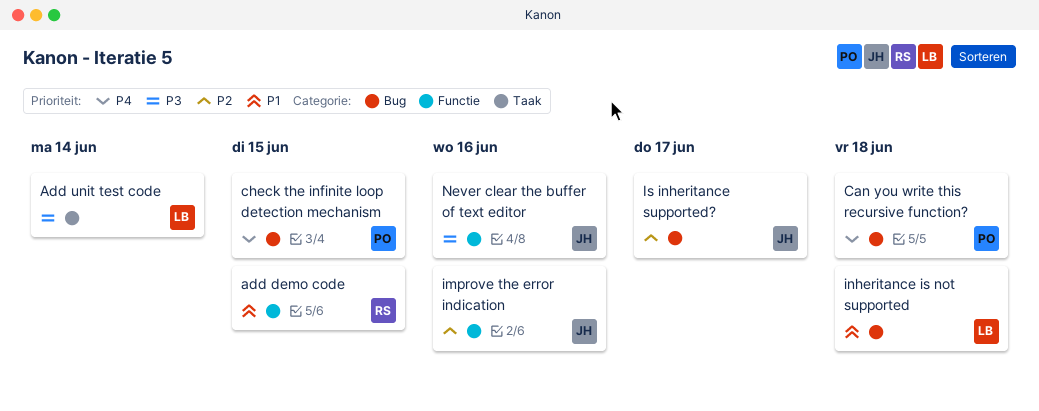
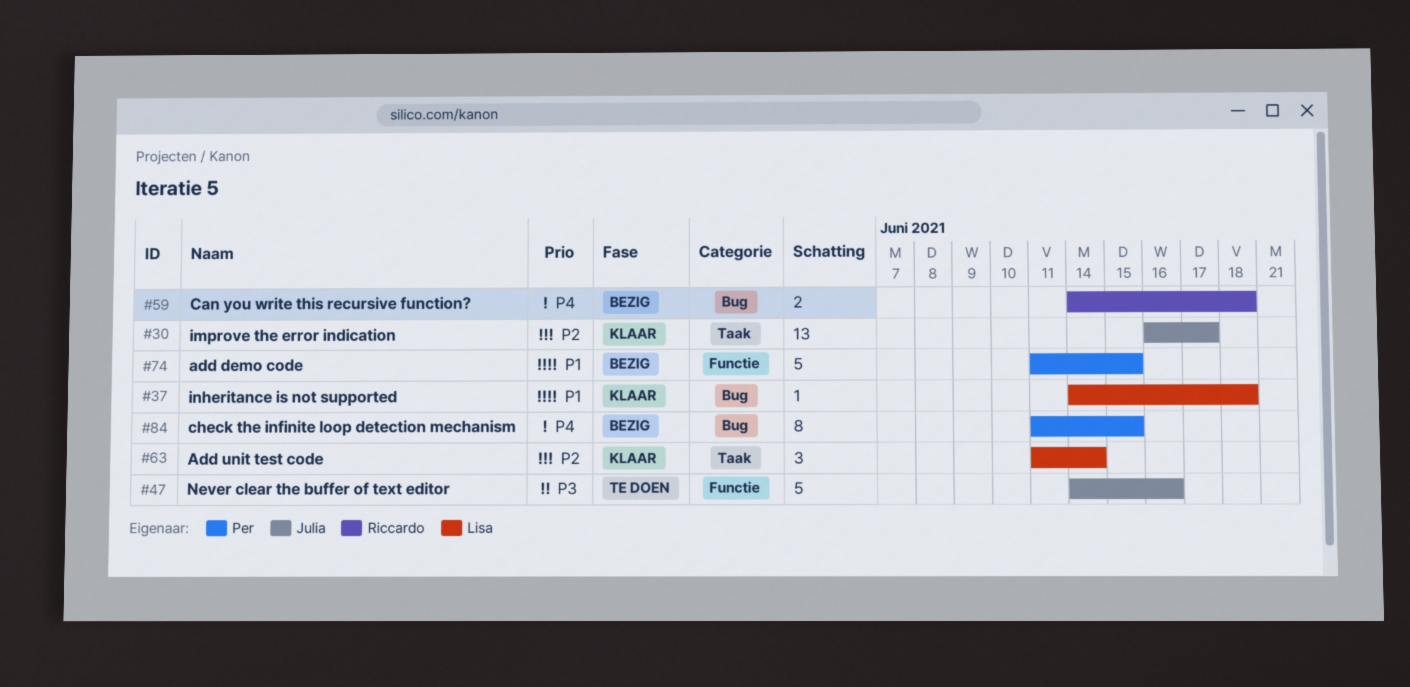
add demo code, owner: Riccardo -> Per
Add unit test code, priority: P3 -> P2
Can you write this recursive function?, owner: Per -> Riccardo
improve the error indication, label: Functie -> Taak
improve the error indication, due: Jun 16 -> Jun 17
Is inheritance supported?: present -> none

